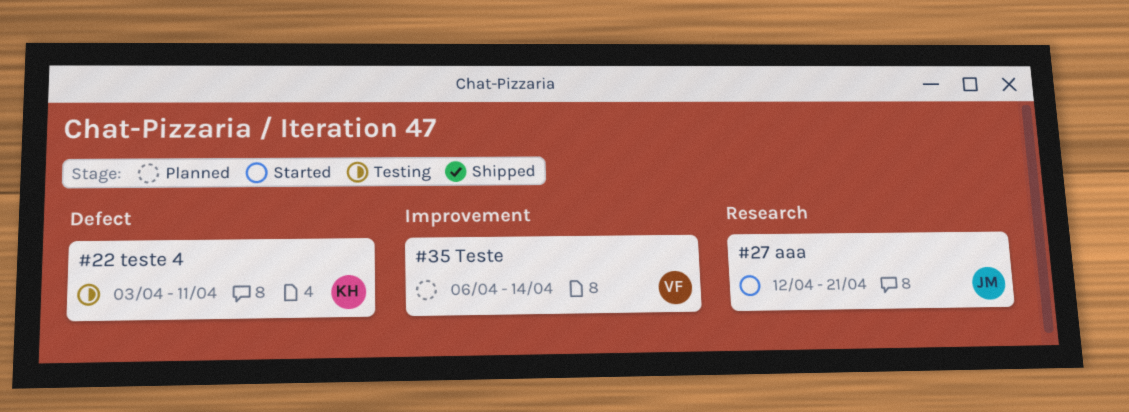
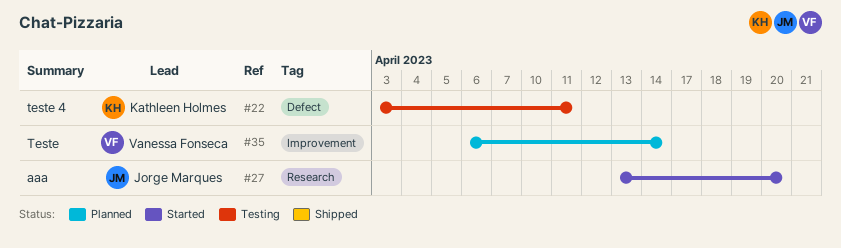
#27, start: Apr 12 -> Apr 13
#27, due: Apr 21 -> Apr 20

